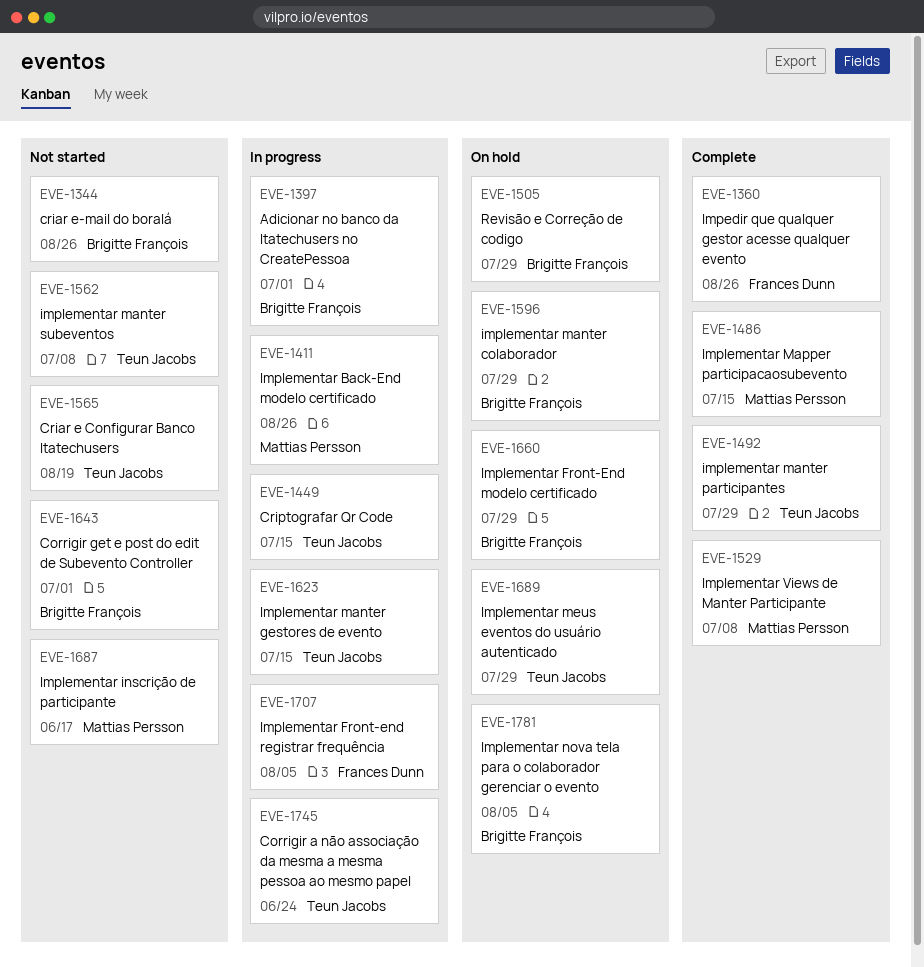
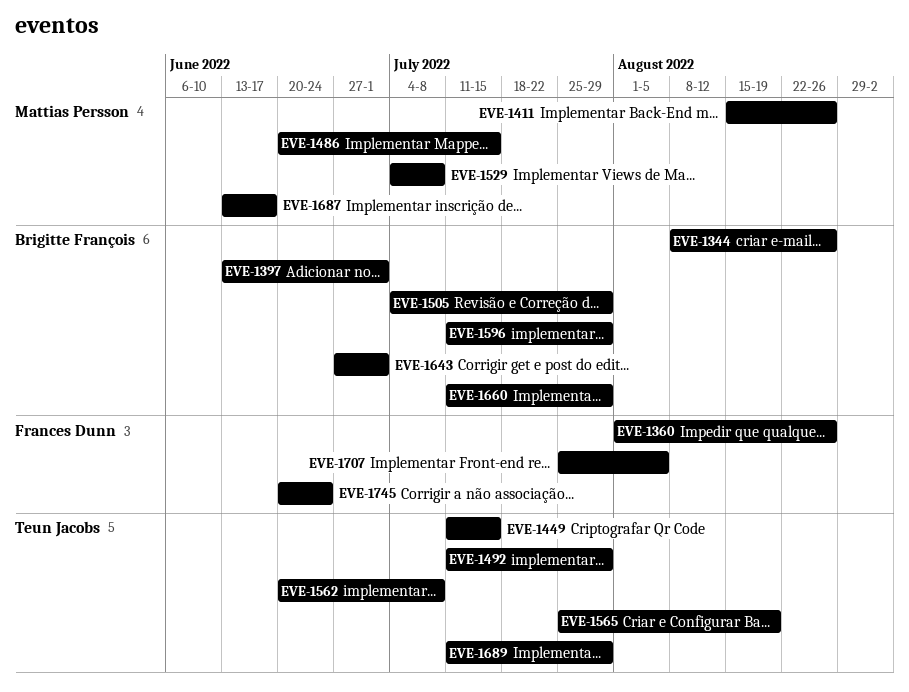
EVE-1623: present -> none
EVE-1745, owner: Teun Jacobs -> Frances Dunn
EVE-1781: present -> none

